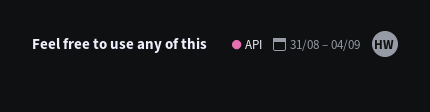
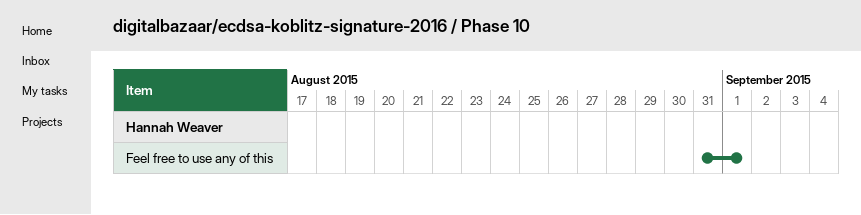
Feel free to use any of this, due: Sep 4 -> Sep 1

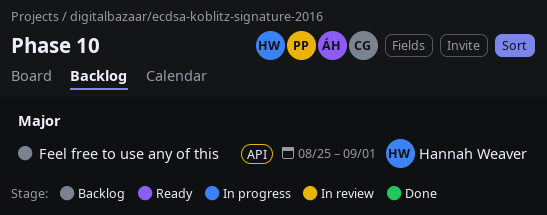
Feel free to use any of this, start: Aug 31 -> Aug 25

